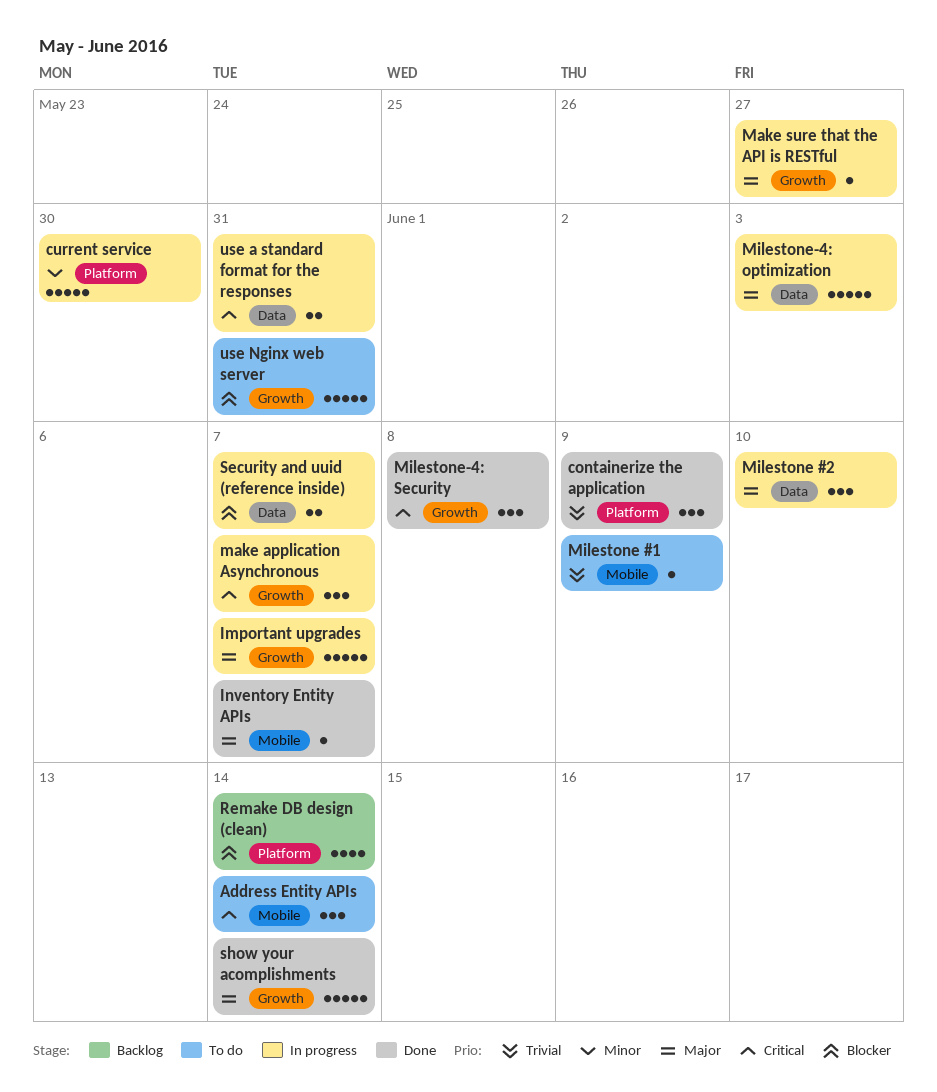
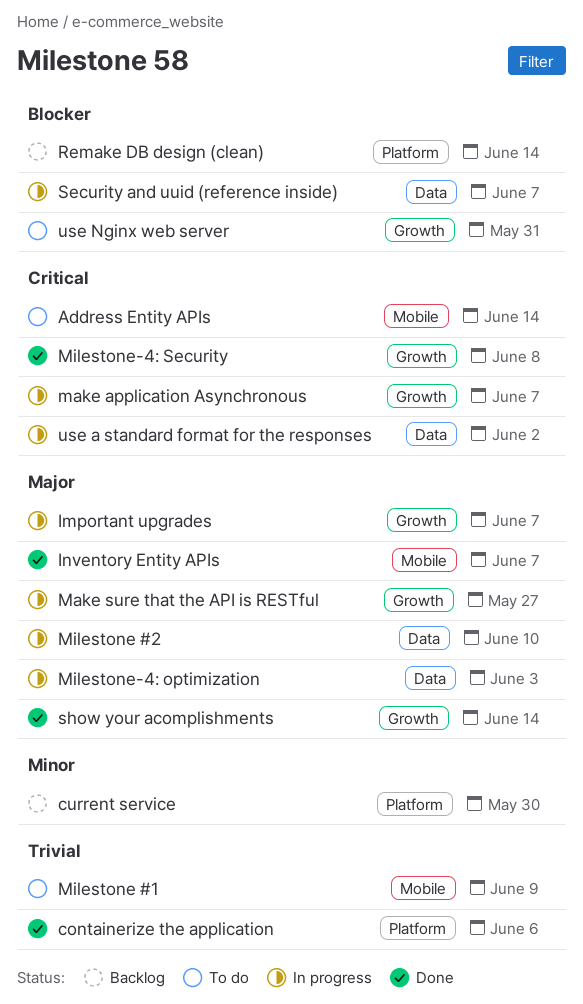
containerize the application, due: Jun 9 -> Jun 6
current service, status: In progress -> Backlog
use a standard format for the responses, due: May 31 -> Jun 2

